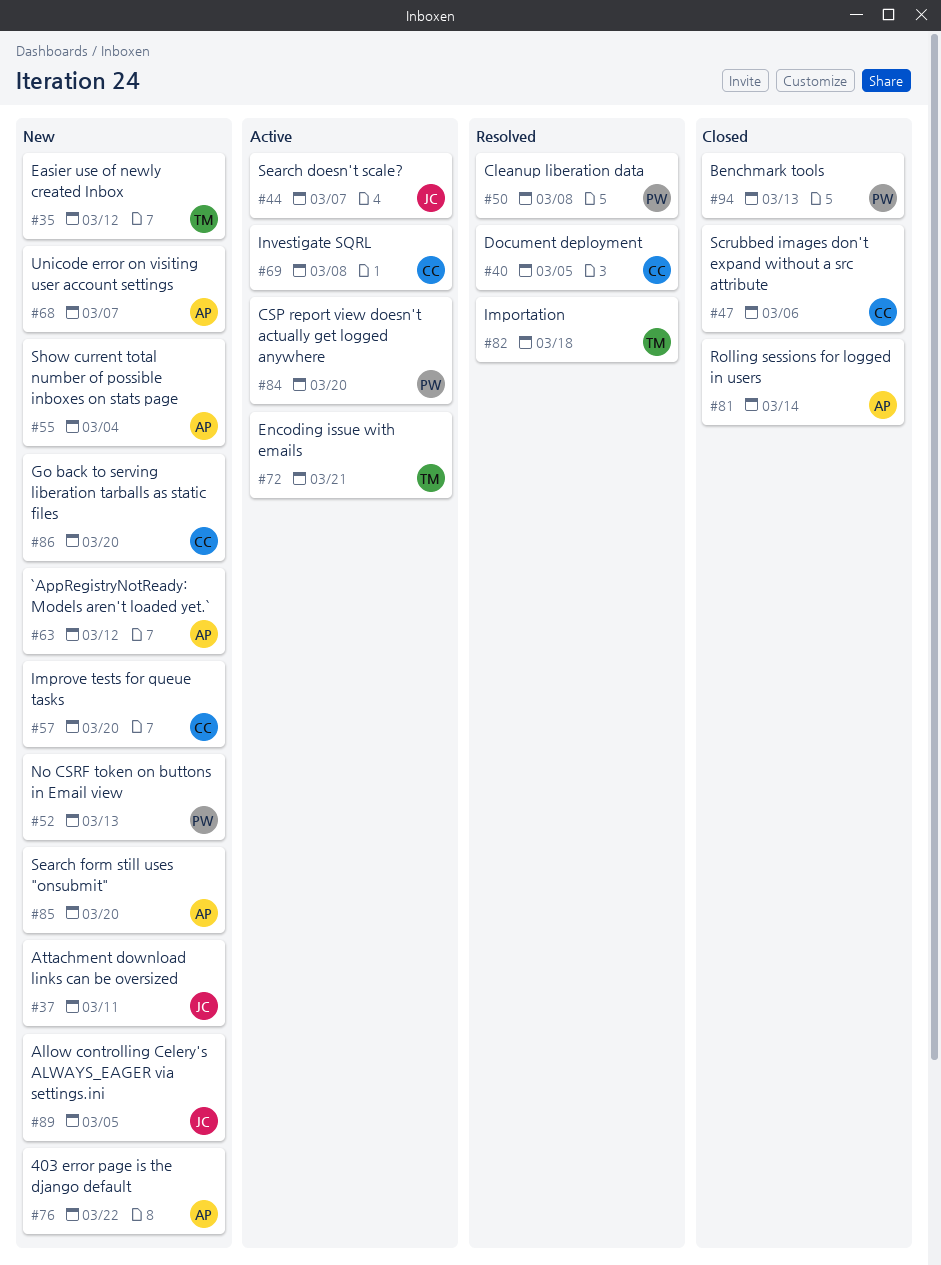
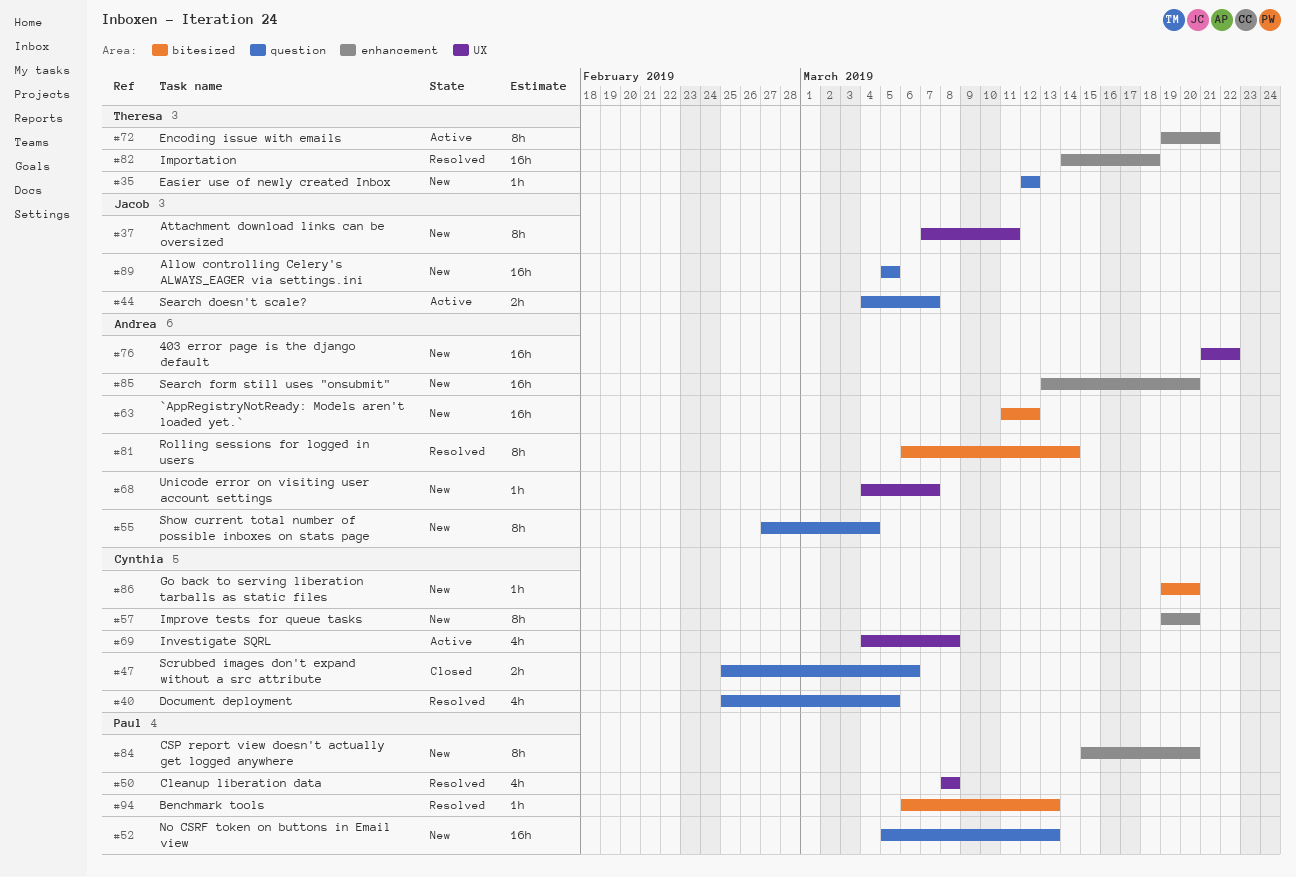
#81, status: Closed -> Resolved
#84, status: Active -> New
#94, status: Closed -> Resolved

